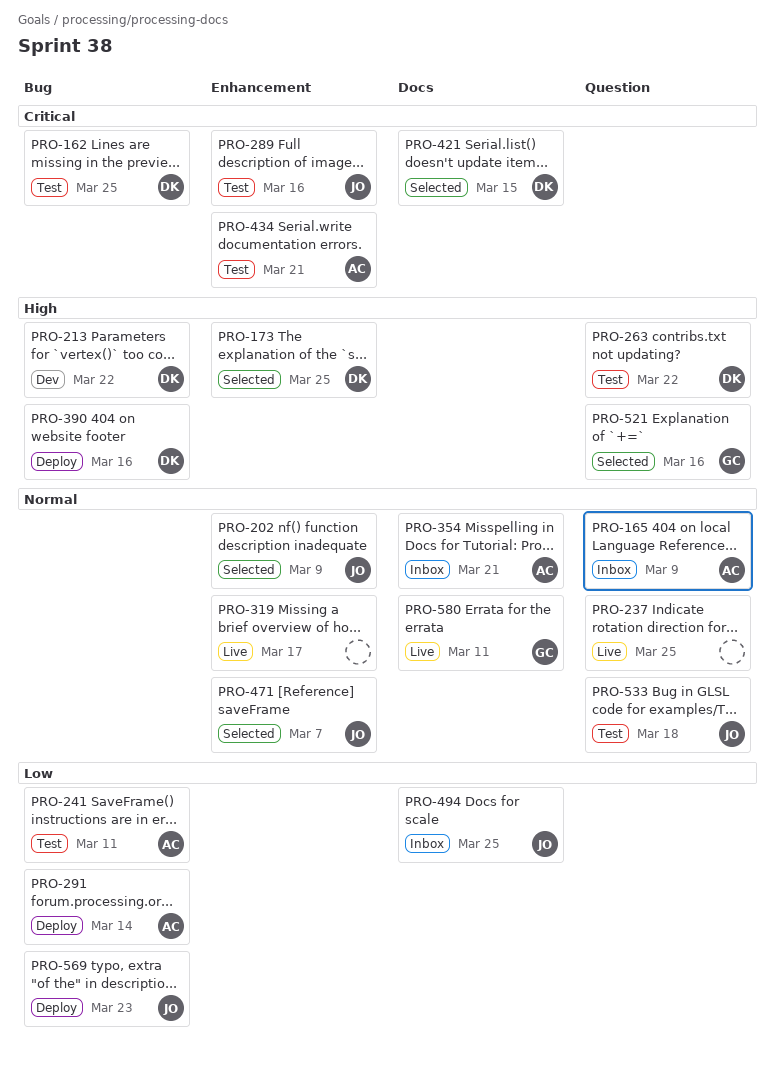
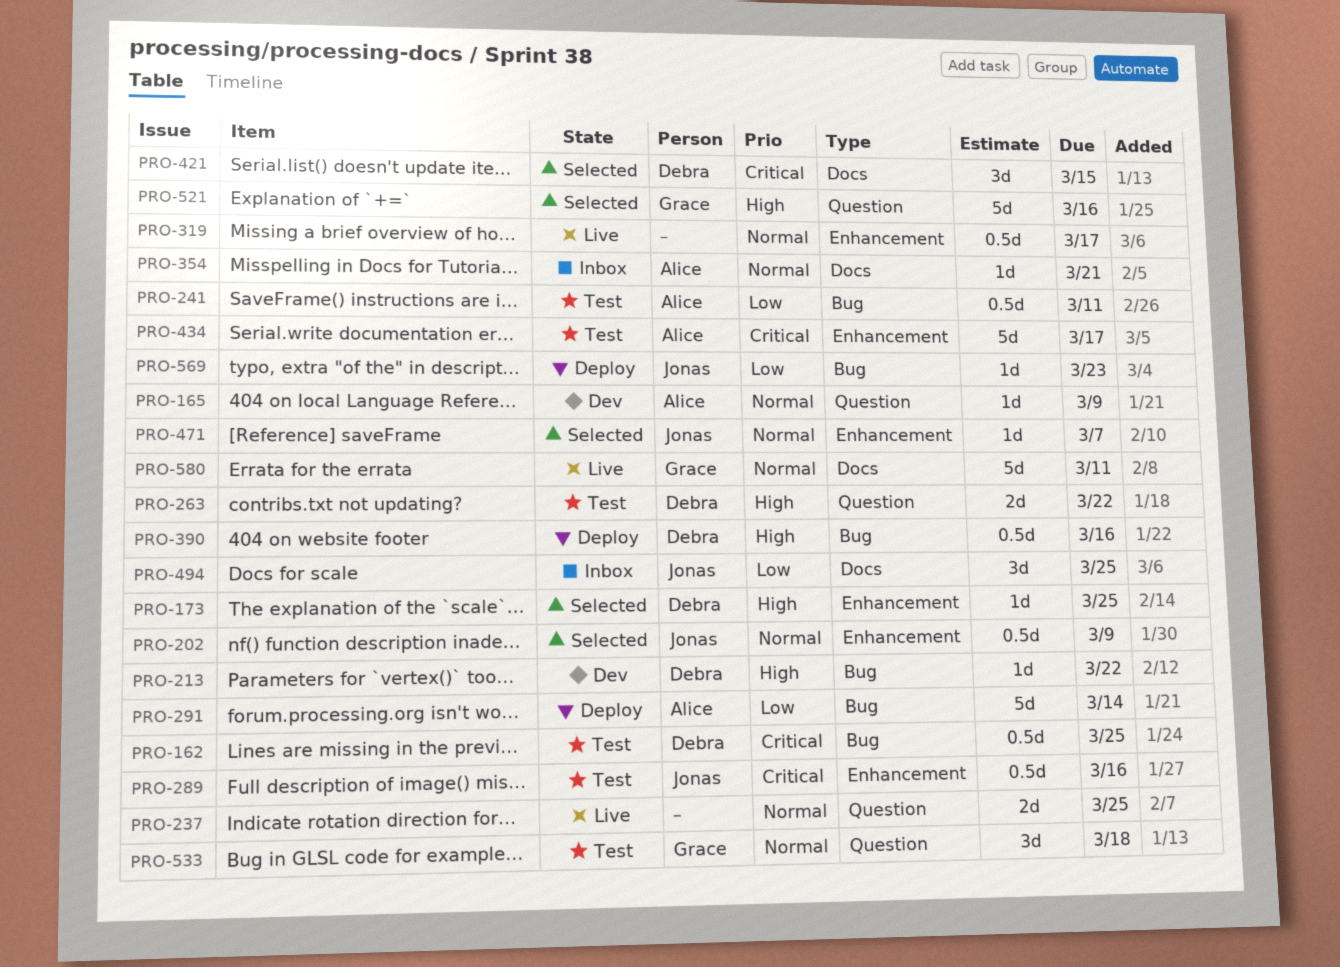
PRO-165, status: Inbox -> Dev
PRO-434, due: Mar 21 -> Mar 17
PRO-533, owner: Jonas -> Grace

